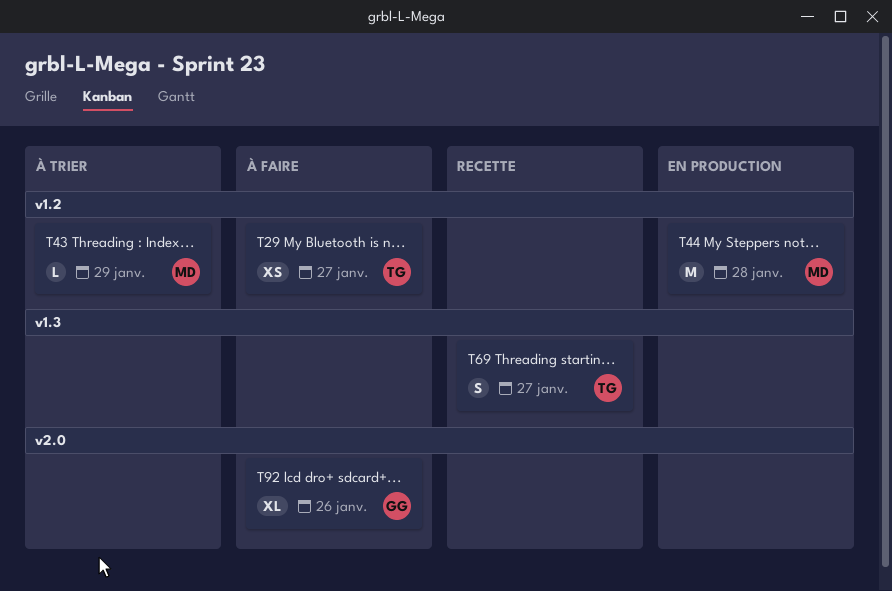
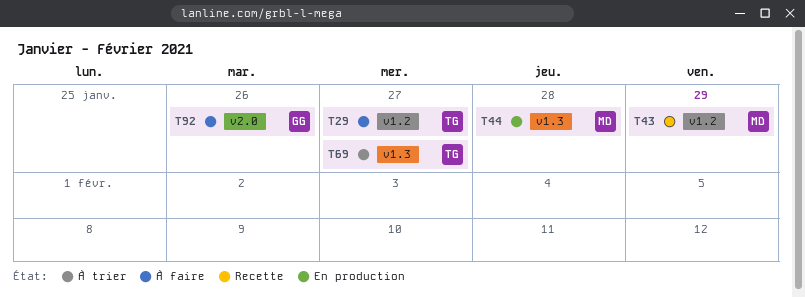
T43, status: À trier -> Recette
T44, label: v1.2 -> v1.3
T69, status: Recette -> À trier

